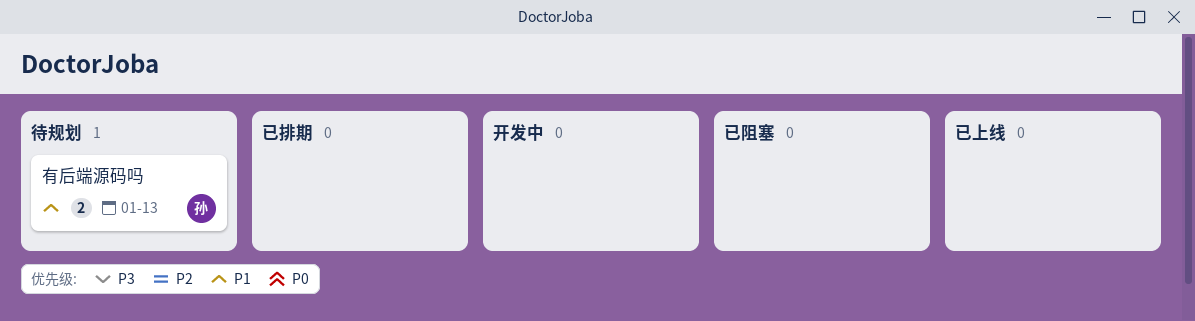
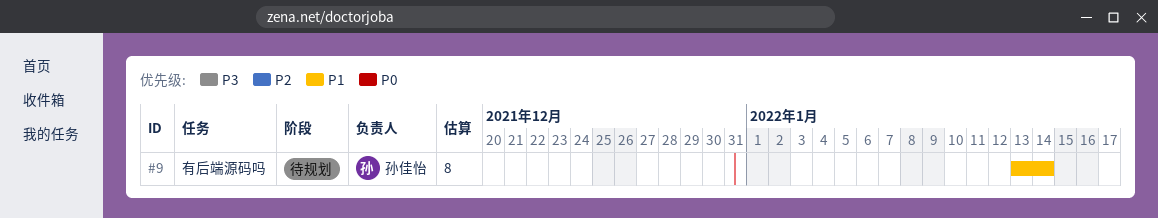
有后端源码吗, estimate: 2 -> 8
有后端源码吗, due: Jan 13 -> Jan 14

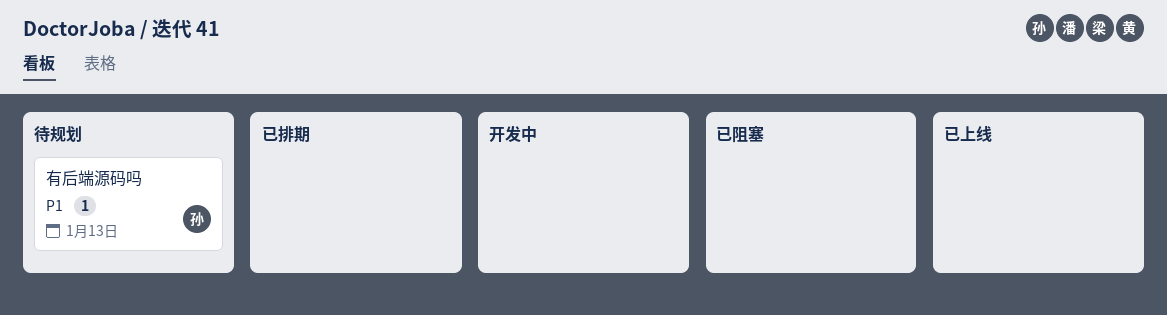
有后端源码吗, estimate: 8 -> 1
有后端源码吗, due: Jan 14 -> Jan 13

